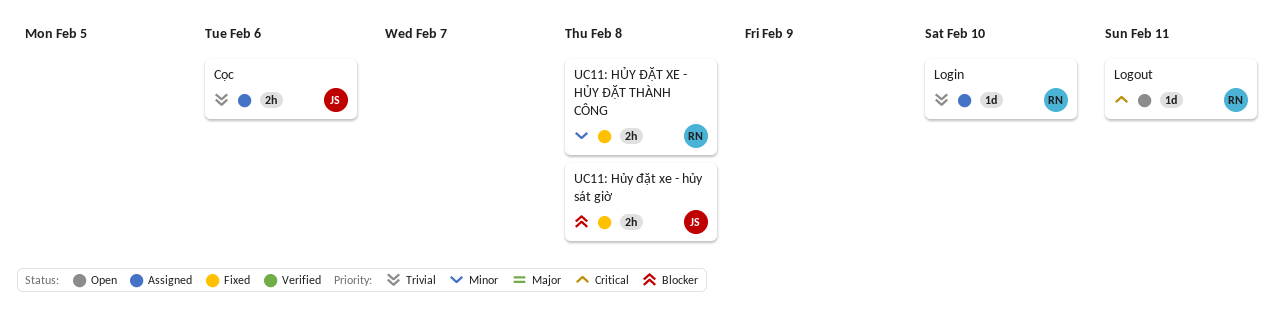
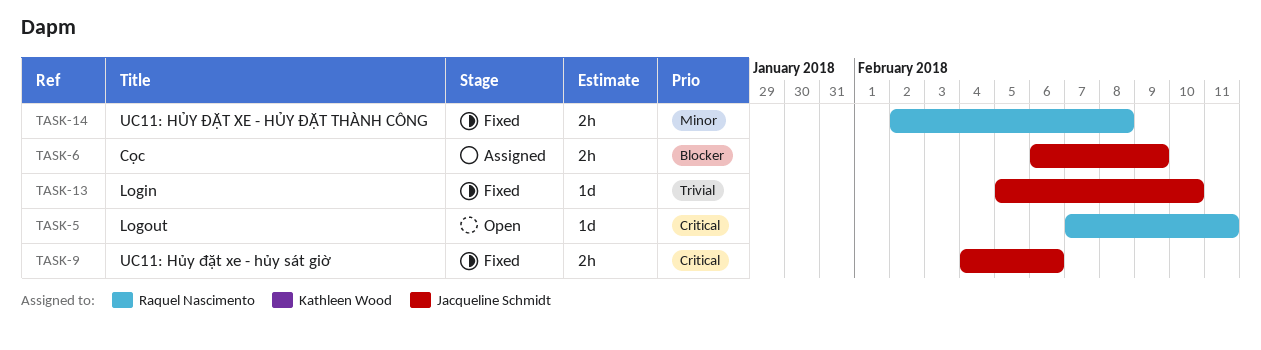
Cọc, priority: Trivial -> Blocker
Cọc, due: Feb 6 -> Feb 9
Login, status: Assigned -> Fixed
Login, owner: Raquel Nascimento -> Jacqueline Schmidt
UC11: Hủy đặt xe - hủy sát giờ, priority: Blocker -> Critical
UC11: Hủy đặt xe - hủy sát giờ, due: Feb 8 -> Feb 6

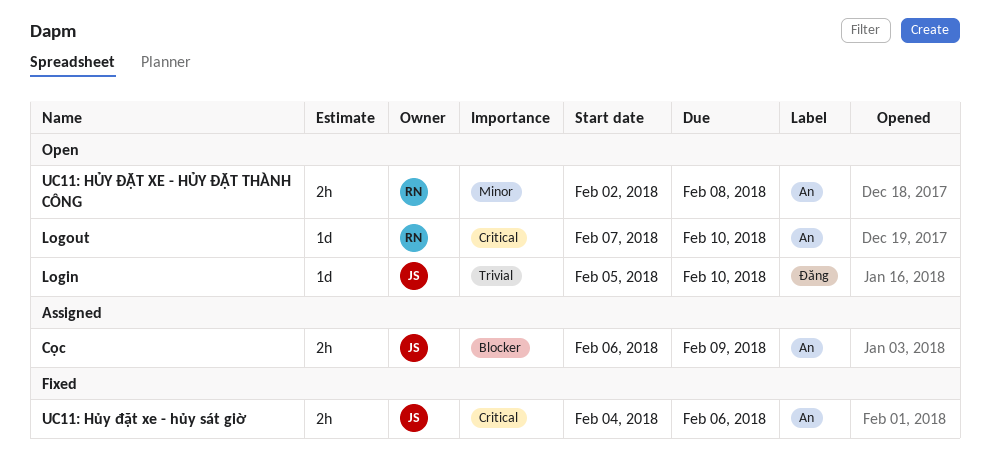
Login, status: Fixed -> Open
Logout, due: Feb 11 -> Feb 10
UC11: HỦY ĐẶT XE - HỦY ĐẶT THÀNH CÔNG, status: Fixed -> Open

